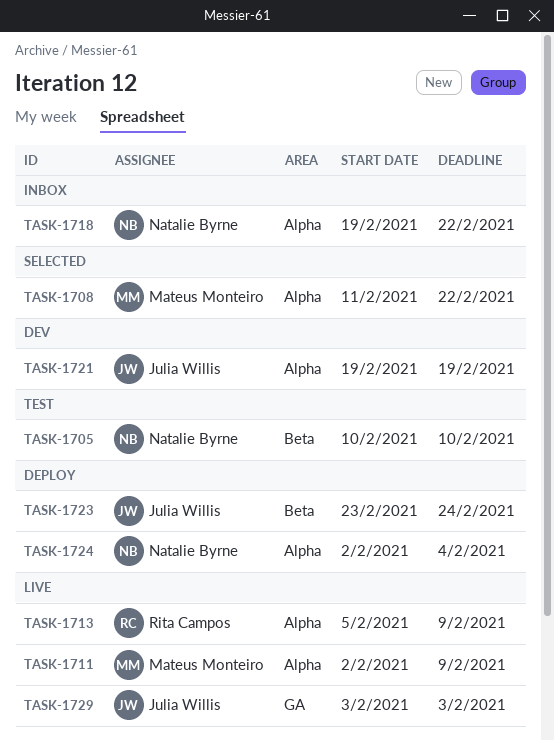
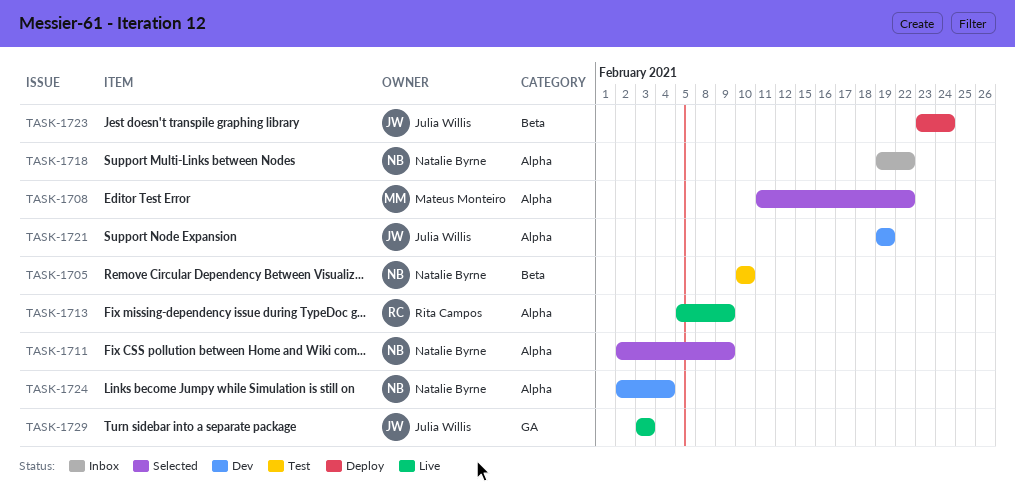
TASK-1711, status: Live -> Selected
TASK-1711, owner: Mateus Monteiro -> Natalie Byrne
TASK-1724, status: Deploy -> Dev

